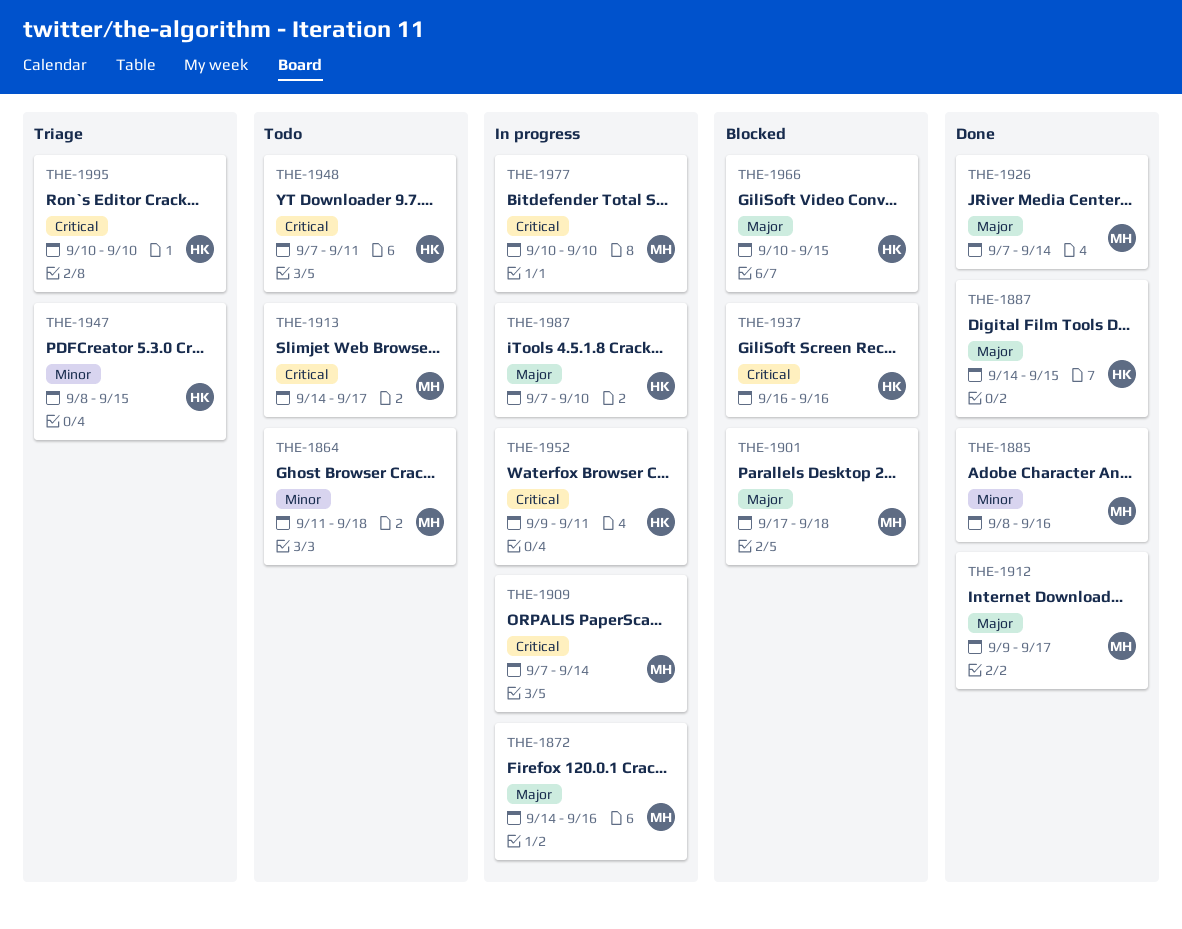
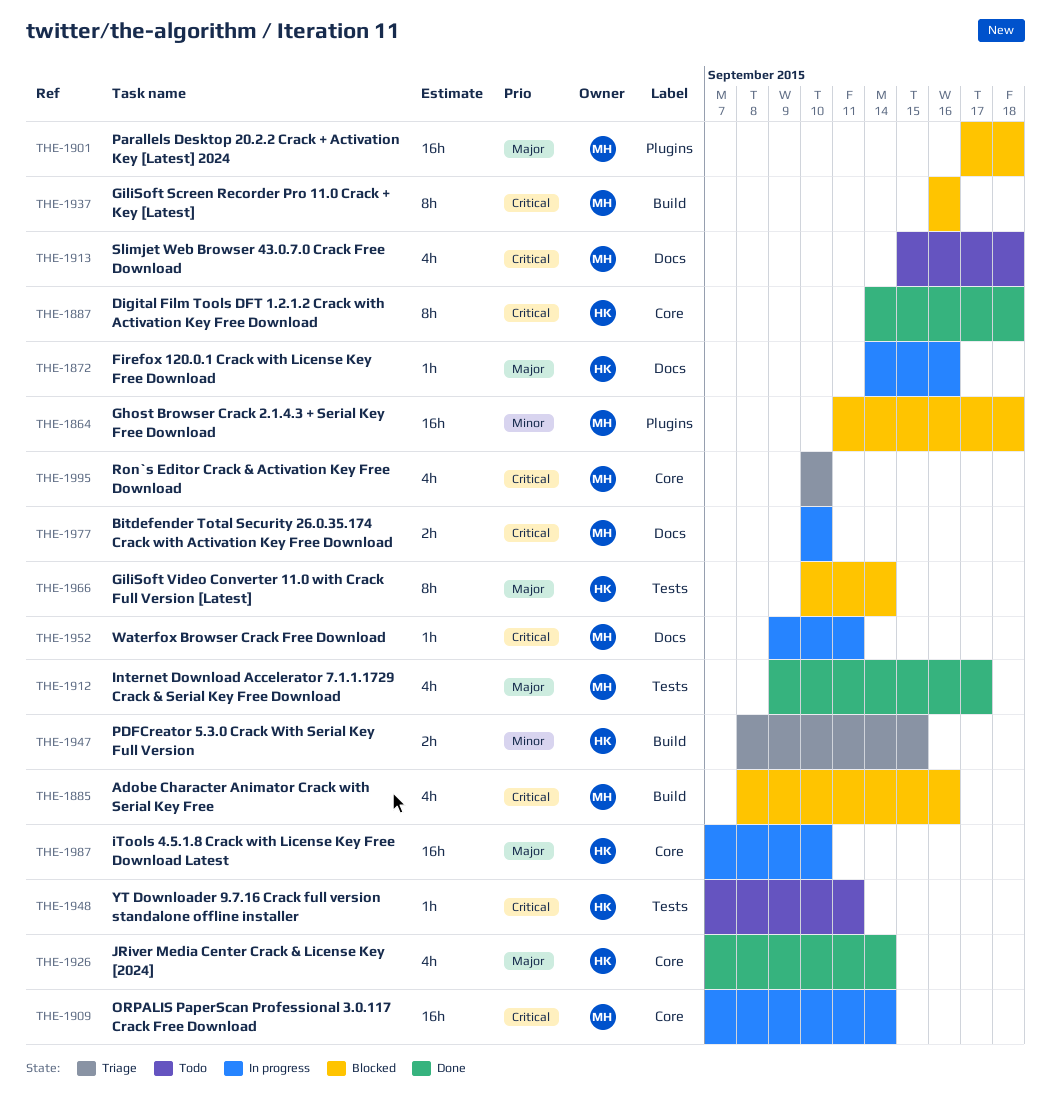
THE-1864, status: Todo -> Blocked
THE-1872, owner: MH -> HK
THE-1885, status: Done -> Blocked
THE-1885, priority: Minor -> Critical
THE-1887, priority: Major -> Critical
THE-1887, due: Sep 15 -> Sep 18
THE-1913, start: Sep 14 -> Sep 15
THE-1913, due: Sep 17 -> Sep 18
THE-1926, owner: MH -> HK
THE-1937, owner: HK -> MH
THE-1952, owner: HK -> MH
THE-1966, due: Sep 15 -> Sep 14
THE-1995, owner: HK -> MH

